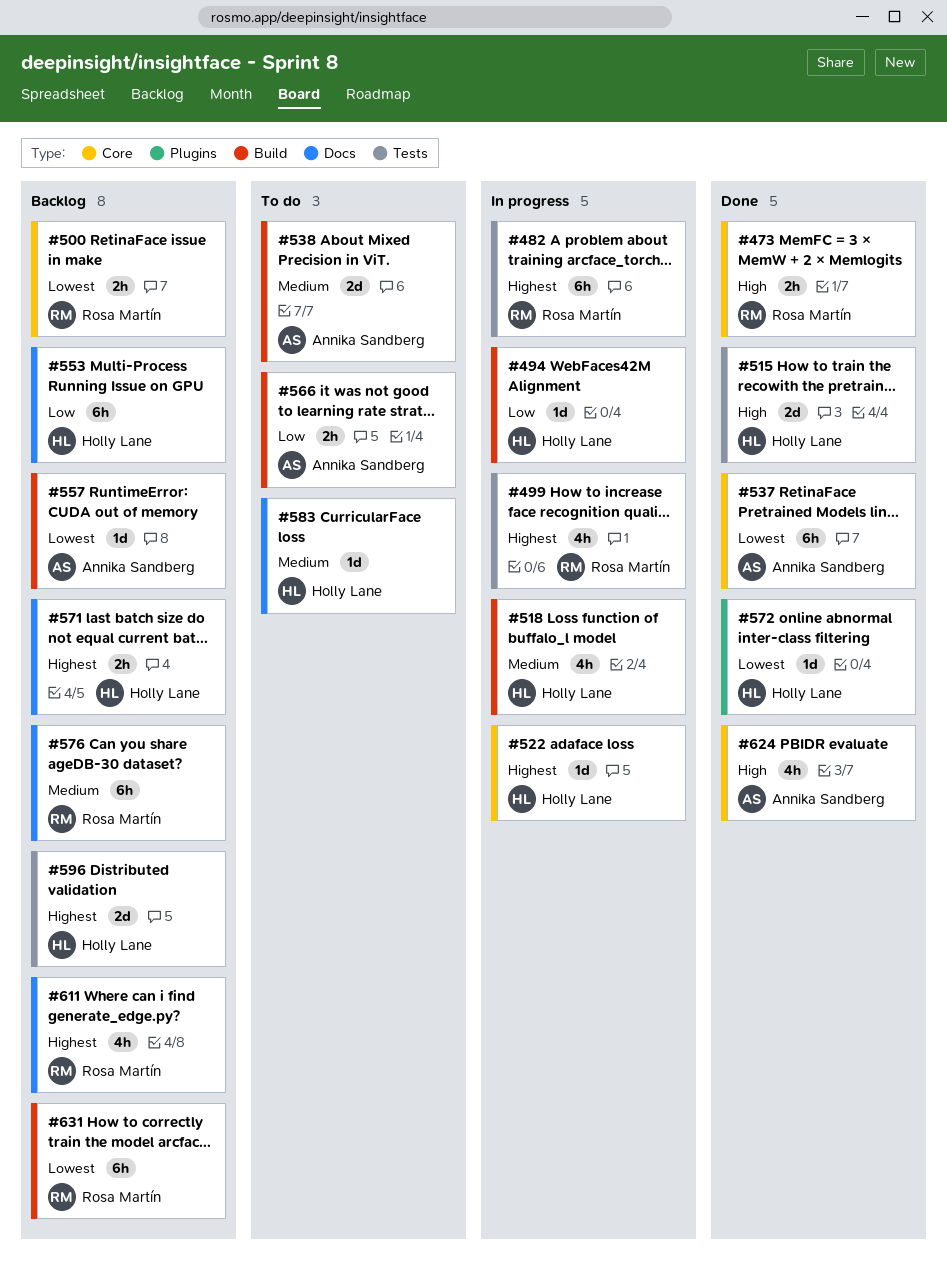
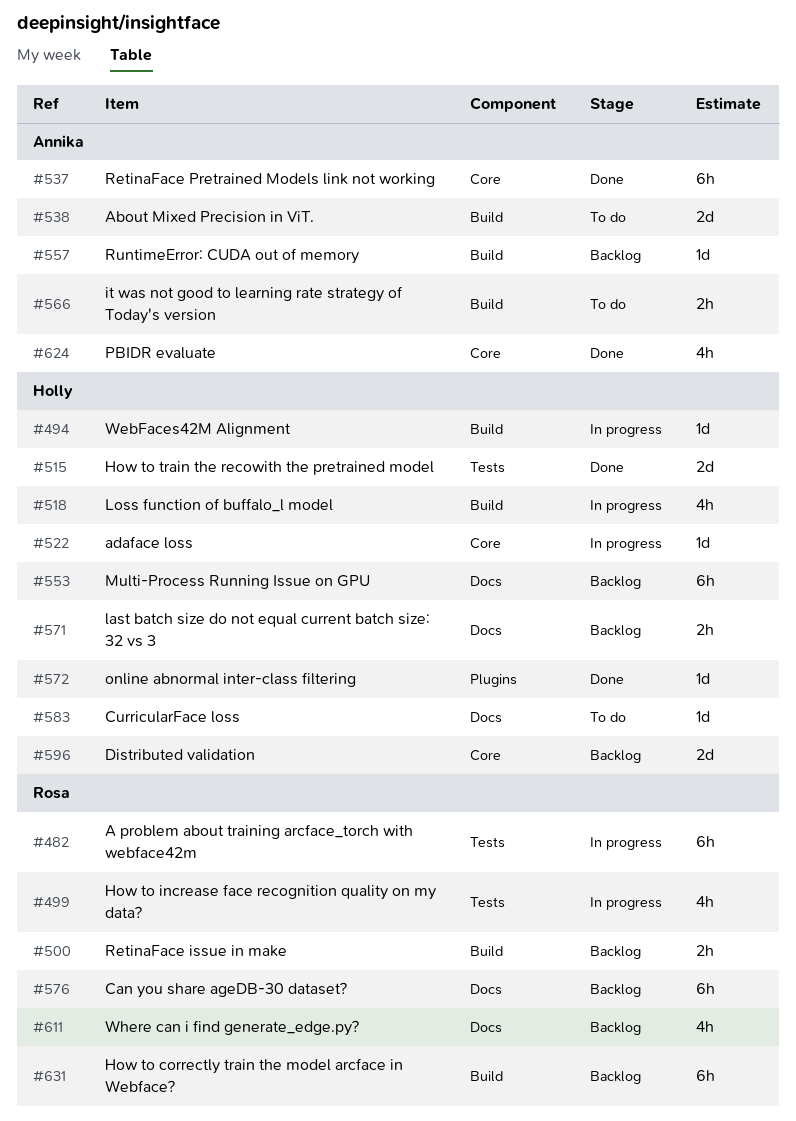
#473: present -> none
#500, label: Core -> Build
#596, label: Tests -> Core

